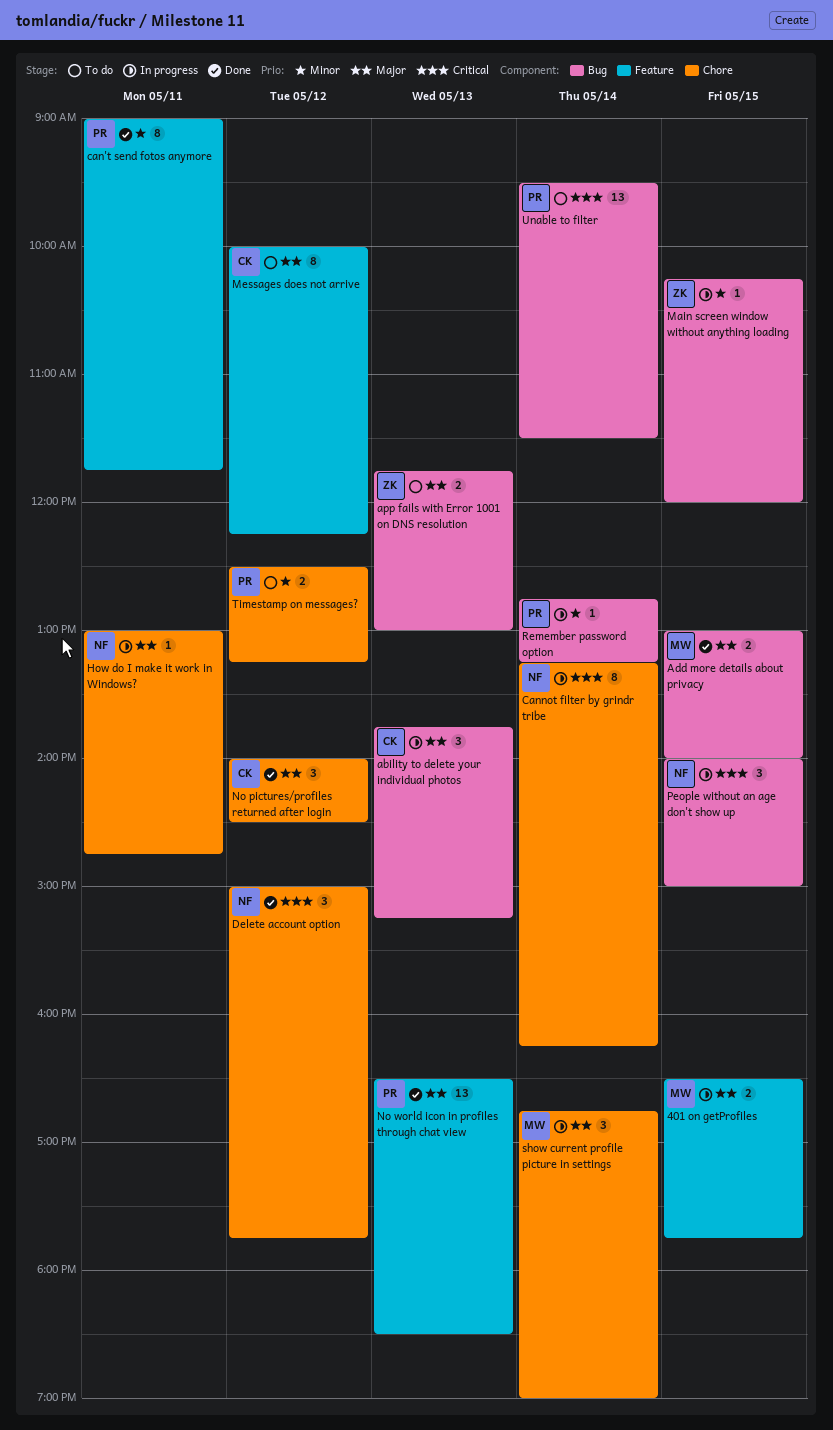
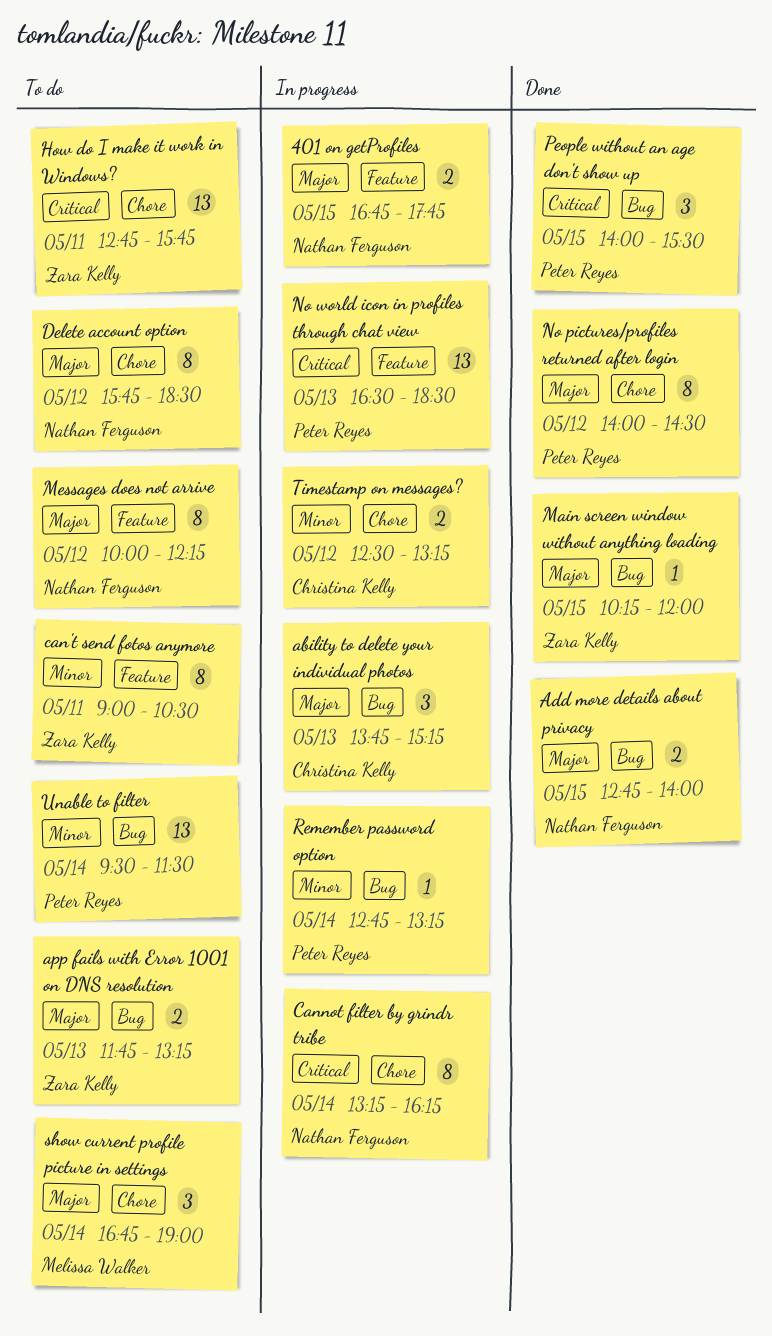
401 on getProfiles, owner: Melissa Walker -> Nathan Ferguson
401 on getProfiles, begins: 16:30 -> 16:45
Add more details about privacy, owner: Melissa Walker -> Nathan Ferguson
Add more details about privacy, begins: 13:00 -> 12:45
app fails with Error 1001 on DNS resolution, ends: 13:00 -> 13:15
can't send fotos anymore, status: Done -> To do
can't send fotos anymore, owner: Peter Reyes -> Zara Kelly
can't send fotos anymore, ends: 11:45 -> 10:30
Delete account option, status: Done -> To do
Delete account option, priority: Critical -> Major
Delete account option, estimate: 3 -> 8
Delete account option, begins: 15:00 -> 15:45
Delete account option, ends: 17:45 -> 18:30
How do I make it work in Windows?, status: In progress -> To do
How do I make it work in Windows?, owner: Nathan Ferguson -> Zara Kelly
How do I make it work in Windows?, priority: Major -> Critical
How do I make it work in Windows?, estimate: 1 -> 13
How do I make it work in Windows?, begins: 13:00 -> 12:45
How do I make it work in Windows?, ends: 14:45 -> 15:45
Main screen window without anything loading, status: In progress -> Done
Main screen window without anything loading, priority: Minor -> Major
Messages does not arrive, owner: Christina Kelly -> Nathan Ferguson
No pictures/profiles returned after login, owner: Christina Kelly -> Peter Reyes
No pictures/profiles returned after login, estimate: 3 -> 8
No world icon in profiles through chat view, status: Done -> In progress
No world icon in profiles through chat view, priority: Major -> Critical
People without an age don't show up, status: In progress -> Done
People without an age don't show up, owner: Nathan Ferguson -> Peter Reyes
People without an age don't show up, ends: 15:00 -> 15:30
show current profile picture in settings, status: In progress -> To do
Timestamp on messages?, status: To do -> In progress
Timestamp on messages?, owner: Peter Reyes -> Christina Kelly
Unable to filter, priority: Critical -> Minor

